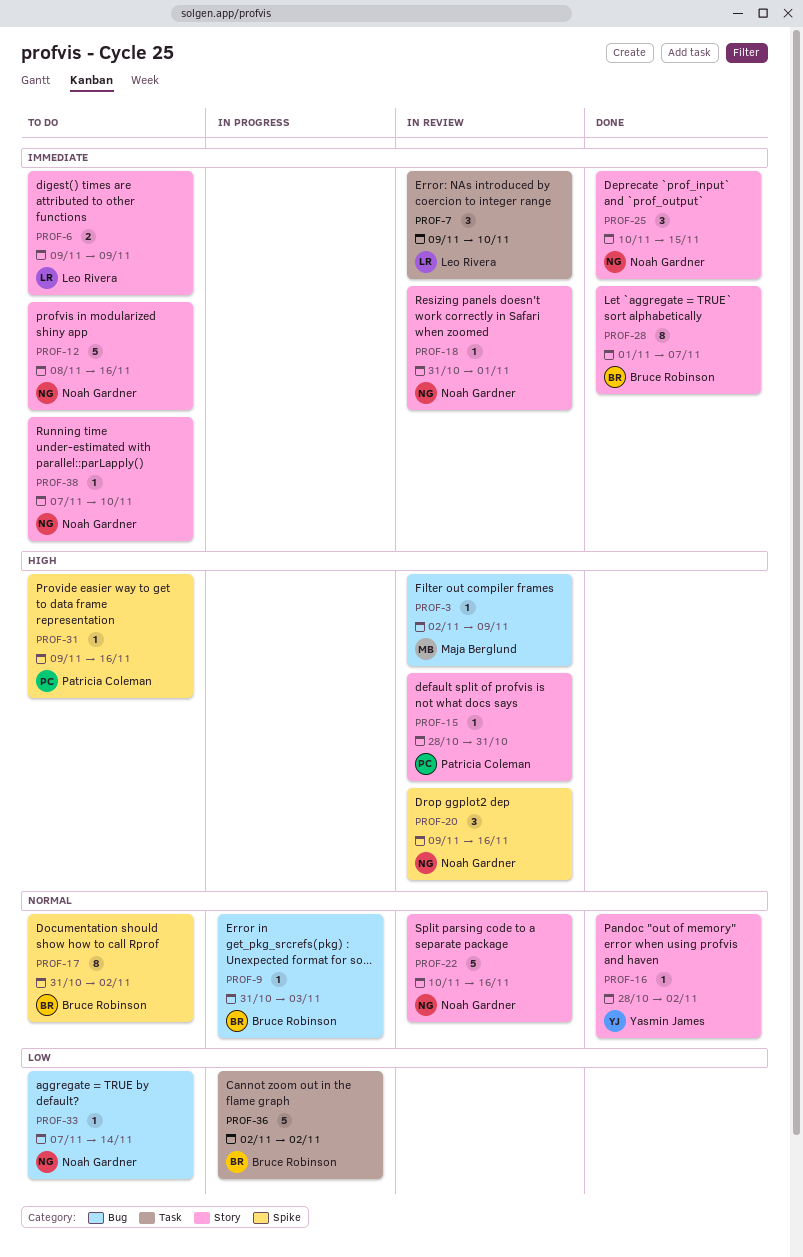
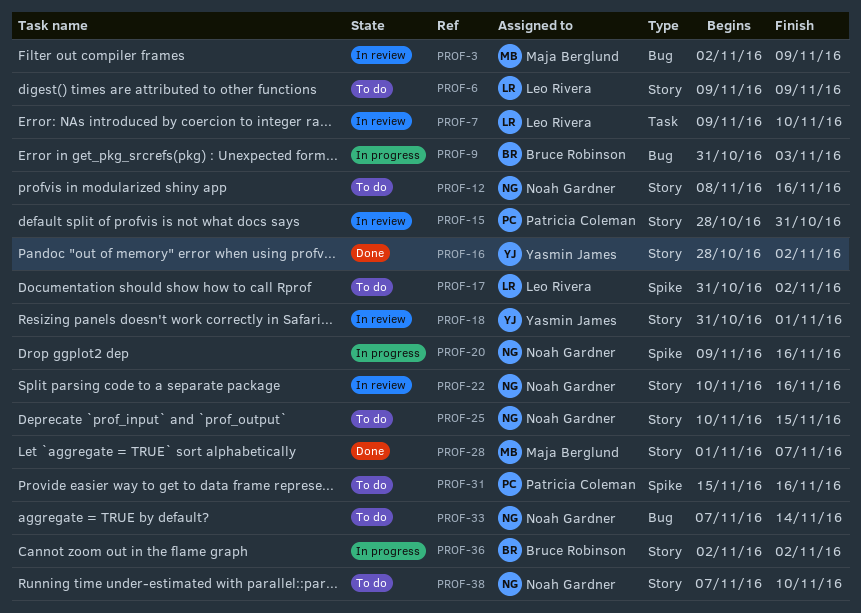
PROF-17, owner: Bruce Robinson -> Leo Rivera
PROF-18, owner: Noah Gardner -> Yasmin James
PROF-20, status: In review -> In progress
PROF-25, status: Done -> To do
PROF-28, owner: Bruce Robinson -> Maja Berglund
PROF-31, start: Nov 9 -> Nov 15
PROF-36, label: Task -> Story

